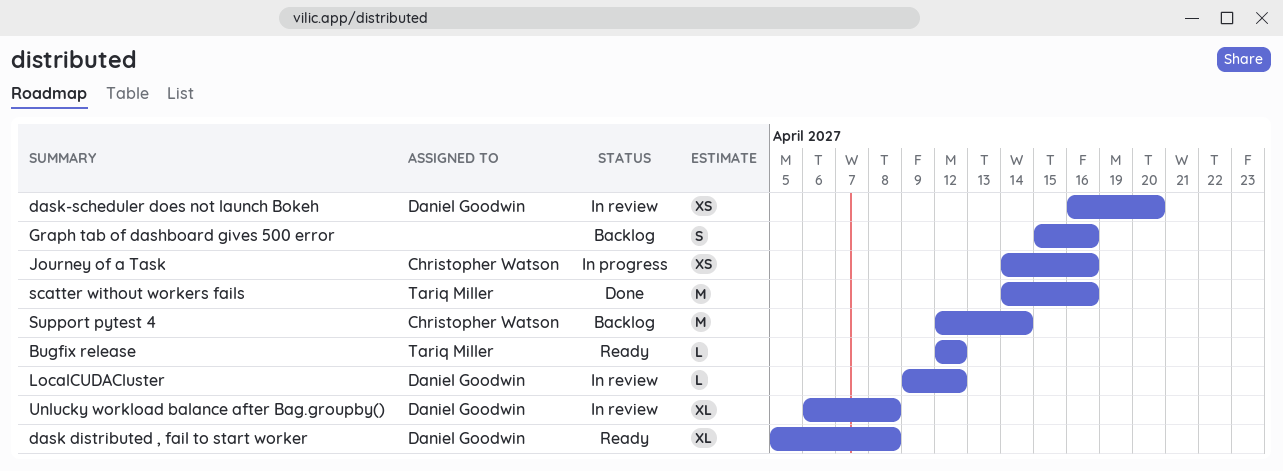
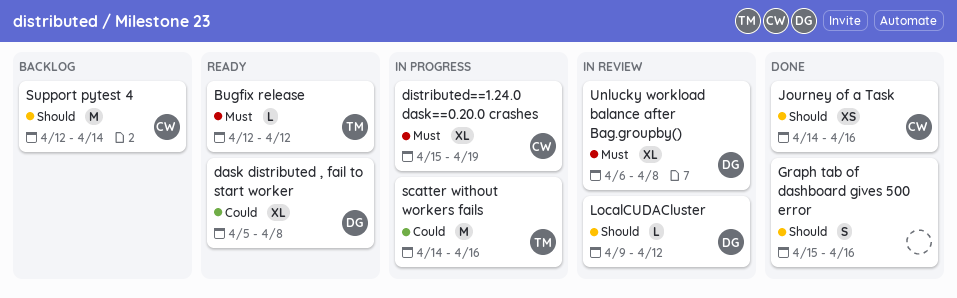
dask-scheduler does not launch Bokeh: present -> none
distributed==1.24.0 dask==0.20.0 crashes: none -> present
Graph tab of dashboard gives 500 error, status: Backlog -> Done
Journey of a Task, status: In progress -> Done
scatter without workers fails, status: Done -> In progress

